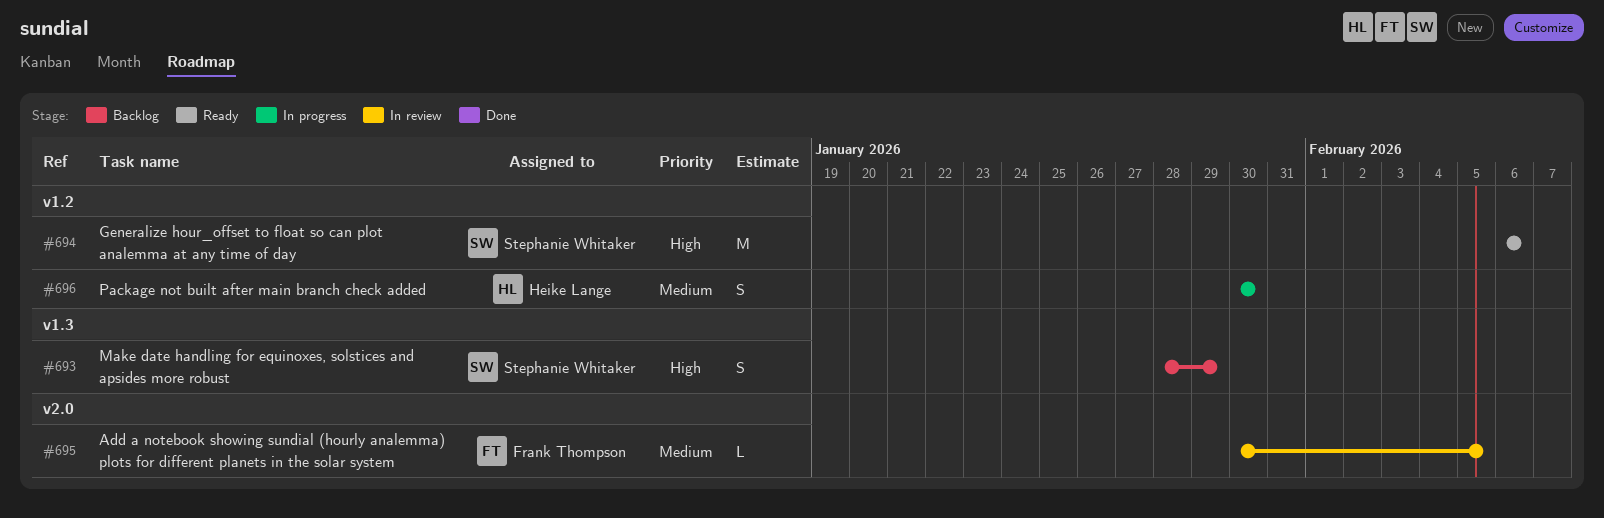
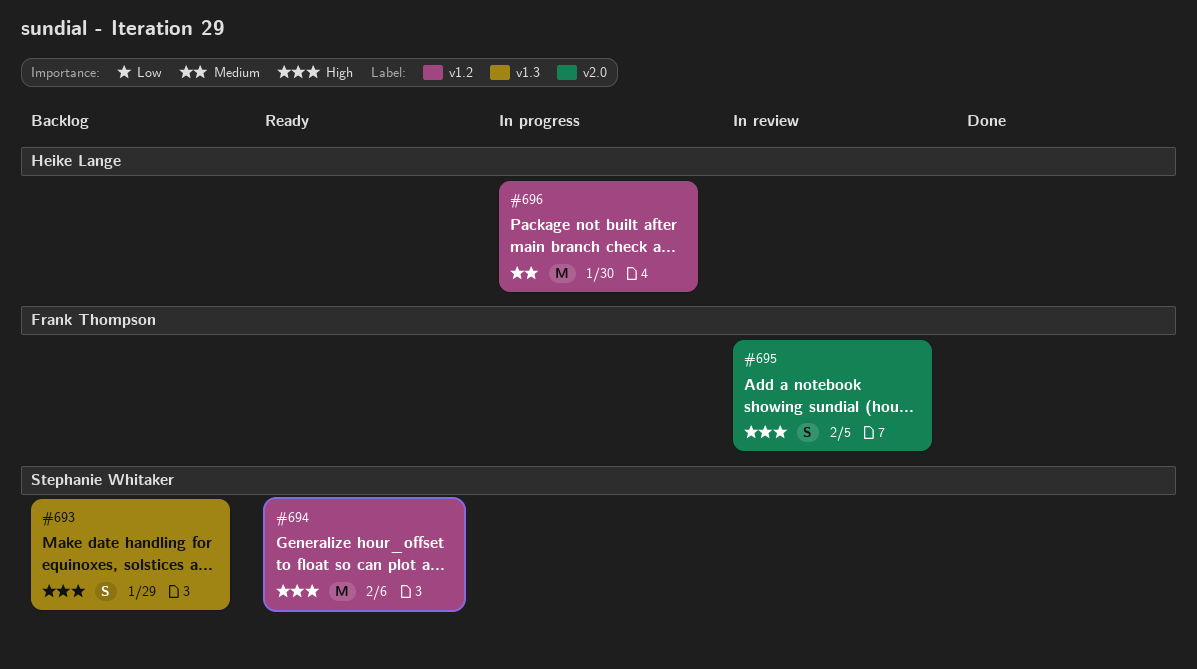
#695, priority: Medium -> High
#695, estimate: L -> S
#696, estimate: S -> M

